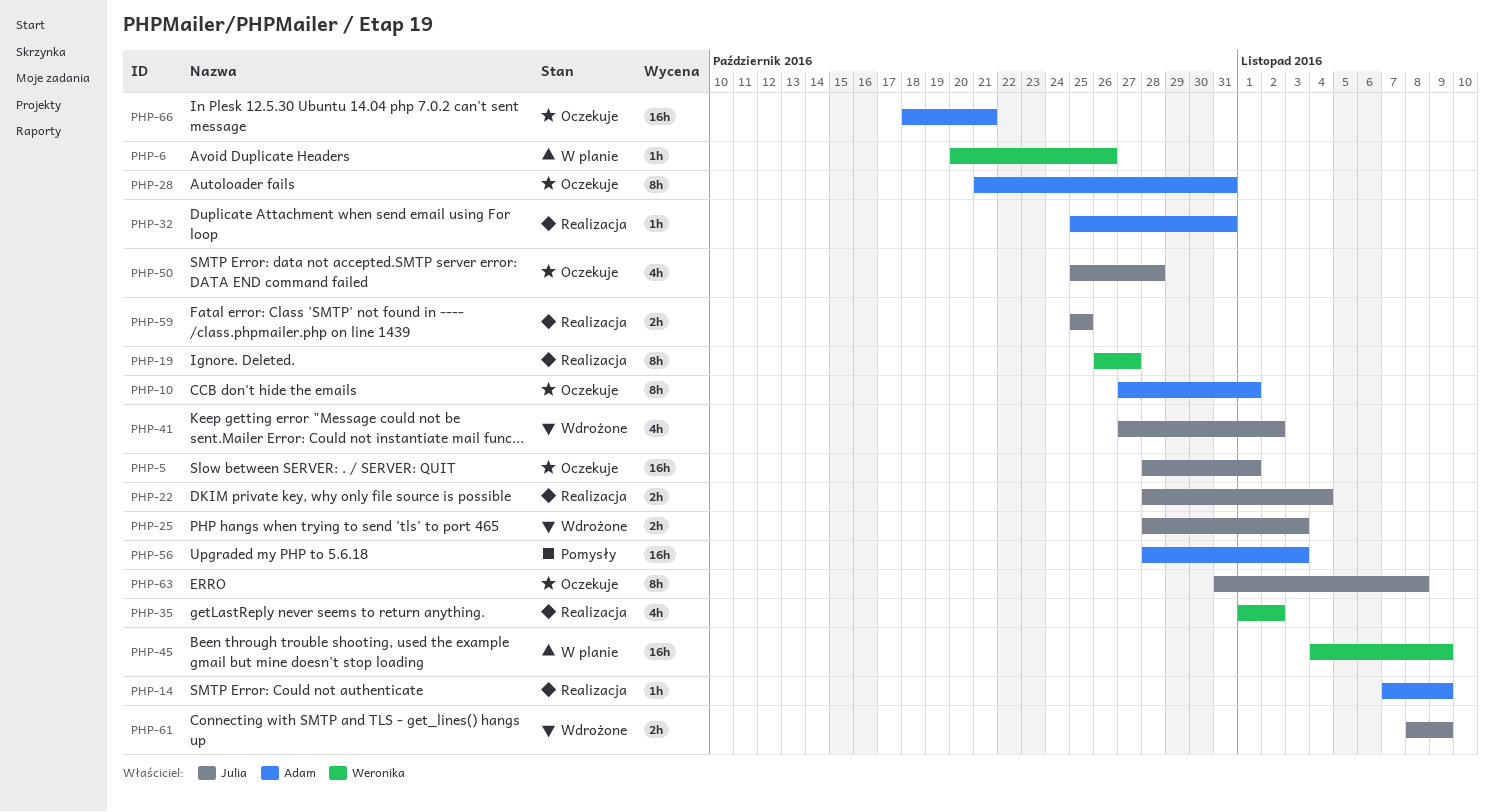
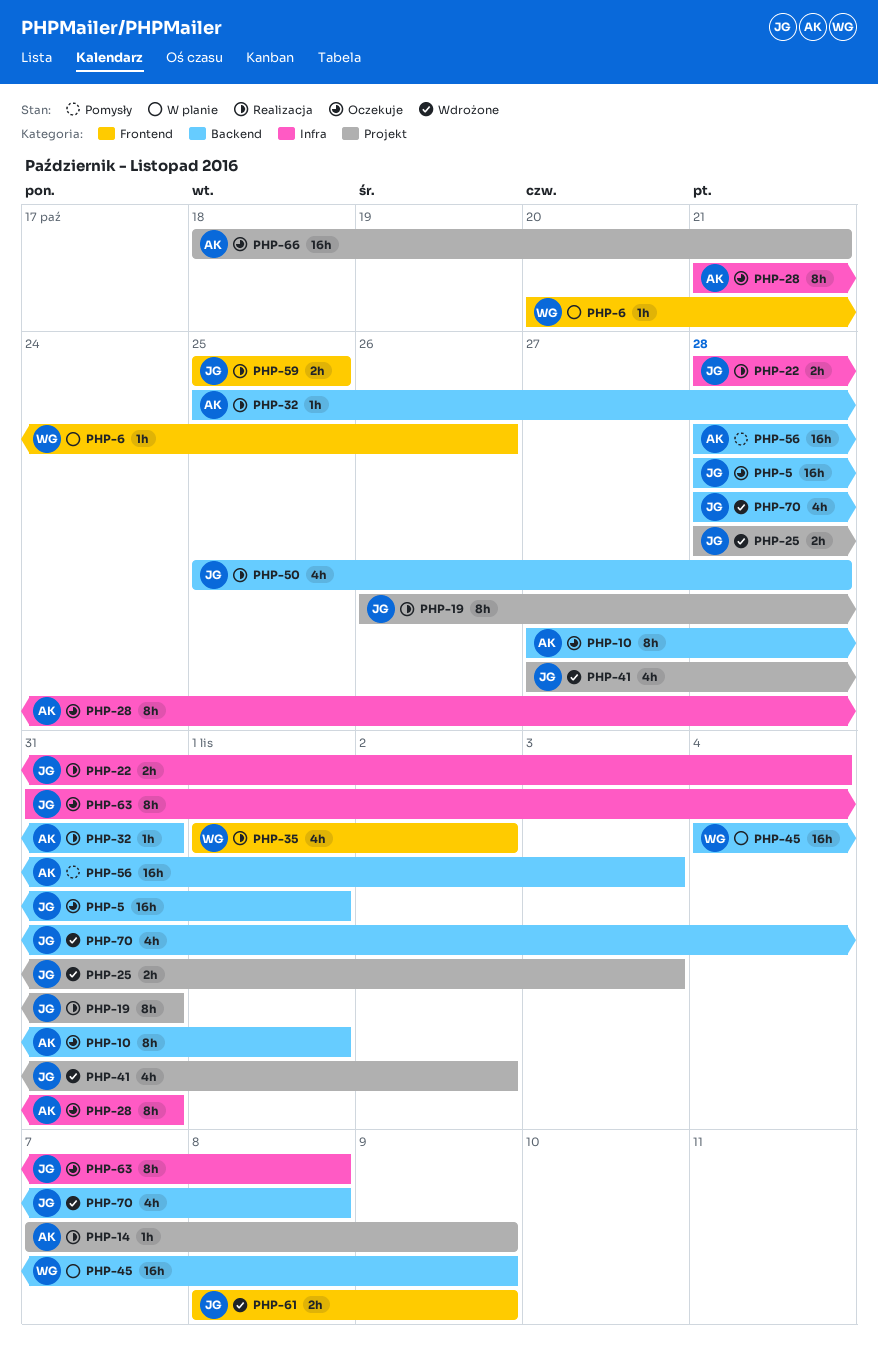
PHP-19, owner: Weronika -> Julia
PHP-19, due: Oct 27 -> Oct 31
PHP-50, status: Oczekuje -> Realizacja
PHP-70: none -> present

